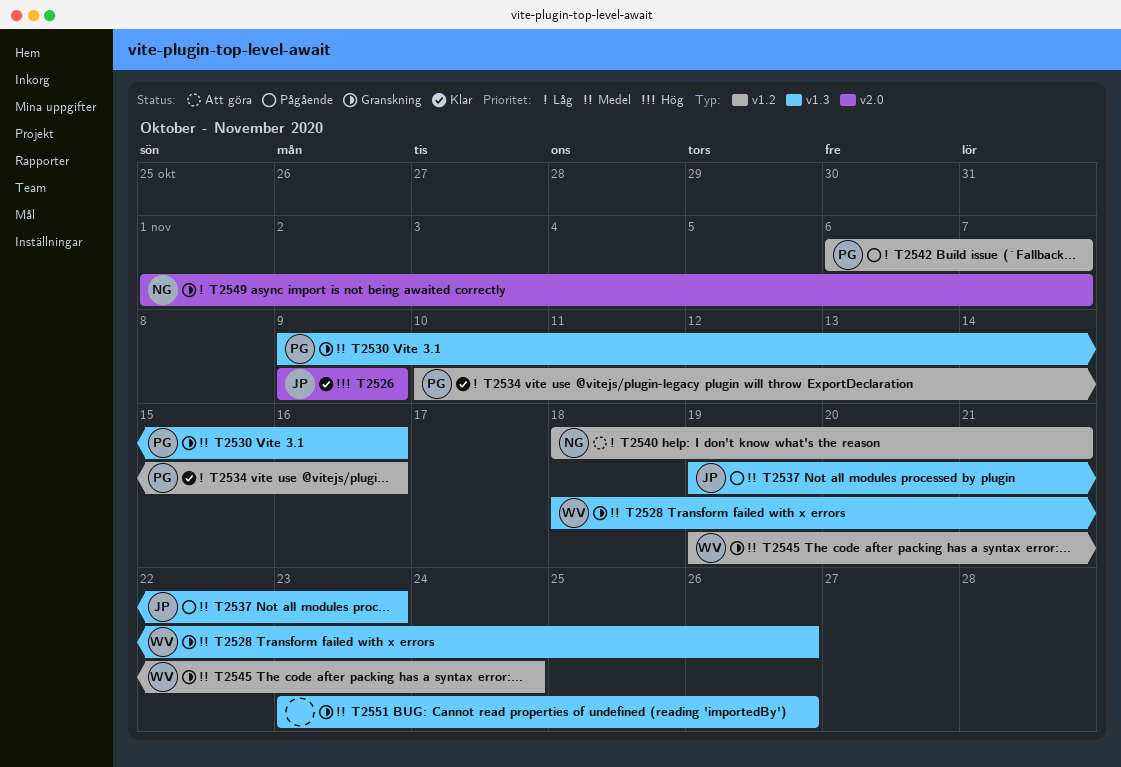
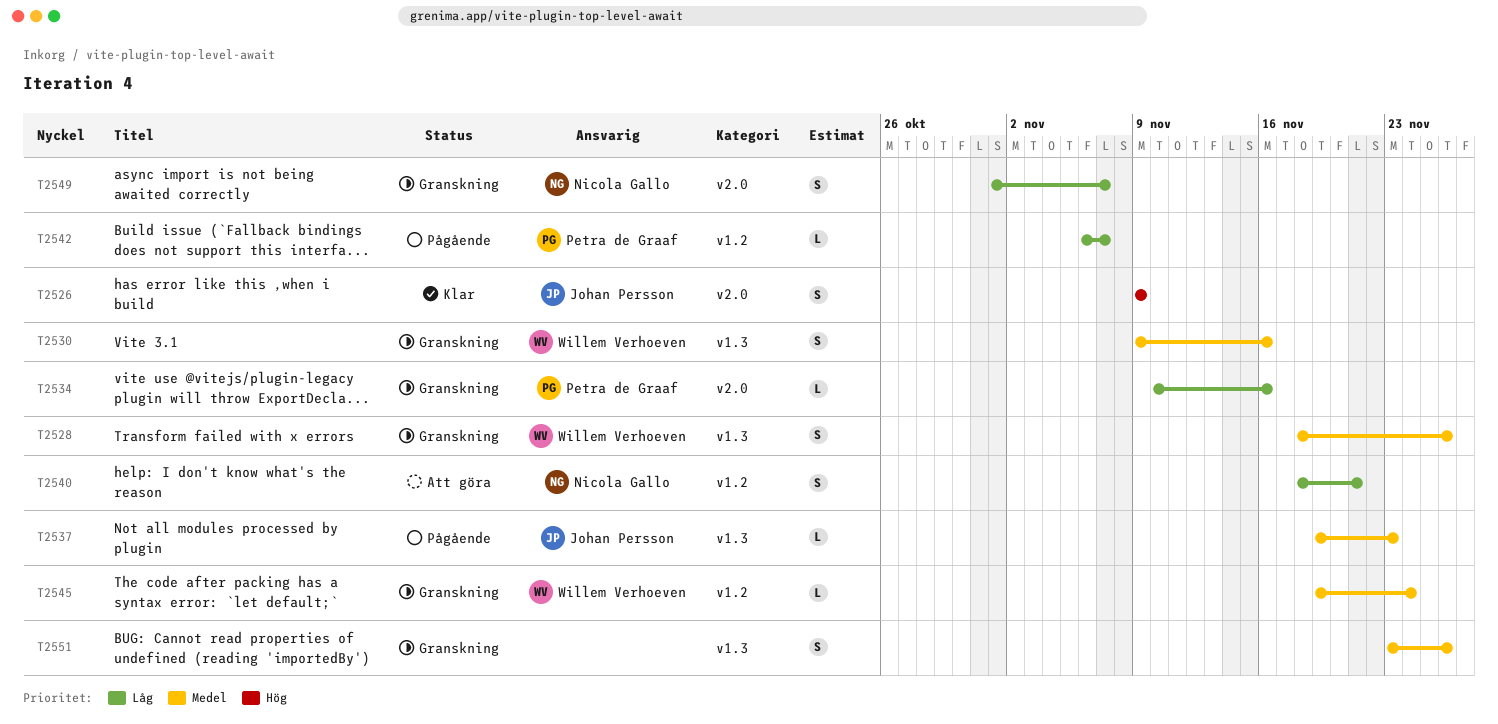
T2530, owner: Petra de Graaf -> Willem Verhoeven
T2534, status: Klar -> Granskning
T2534, label: v1.2 -> v2.0

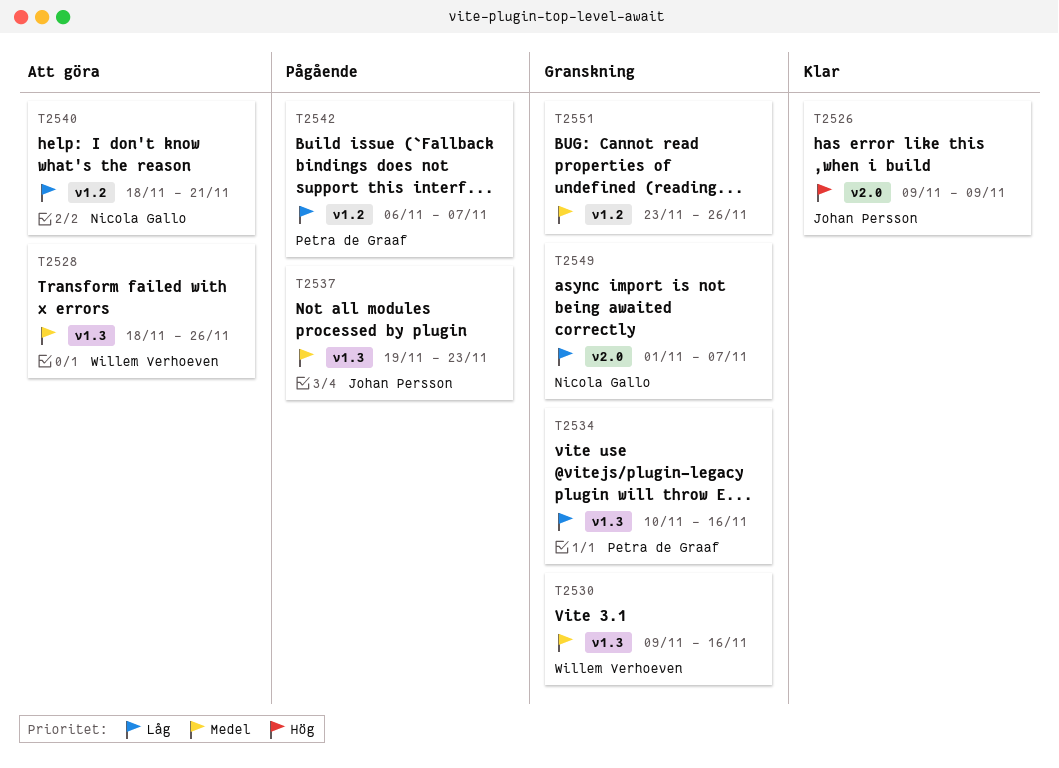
T2528, status: Granskning -> Att göra
T2534, label: v2.0 -> v1.3
T2545: present -> none
T2551, label: v1.3 -> v1.2

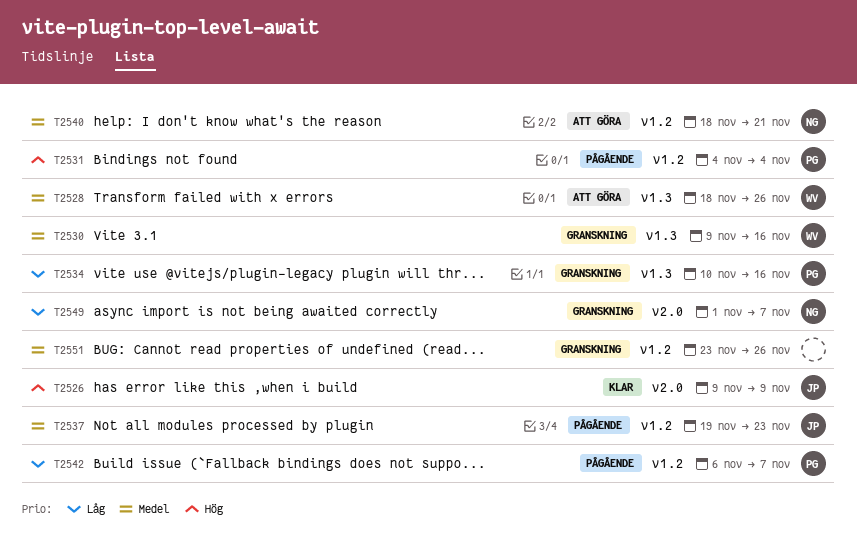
T2531: none -> present
T2537, label: v1.3 -> v1.2
T2540, priority: Låg -> Medel

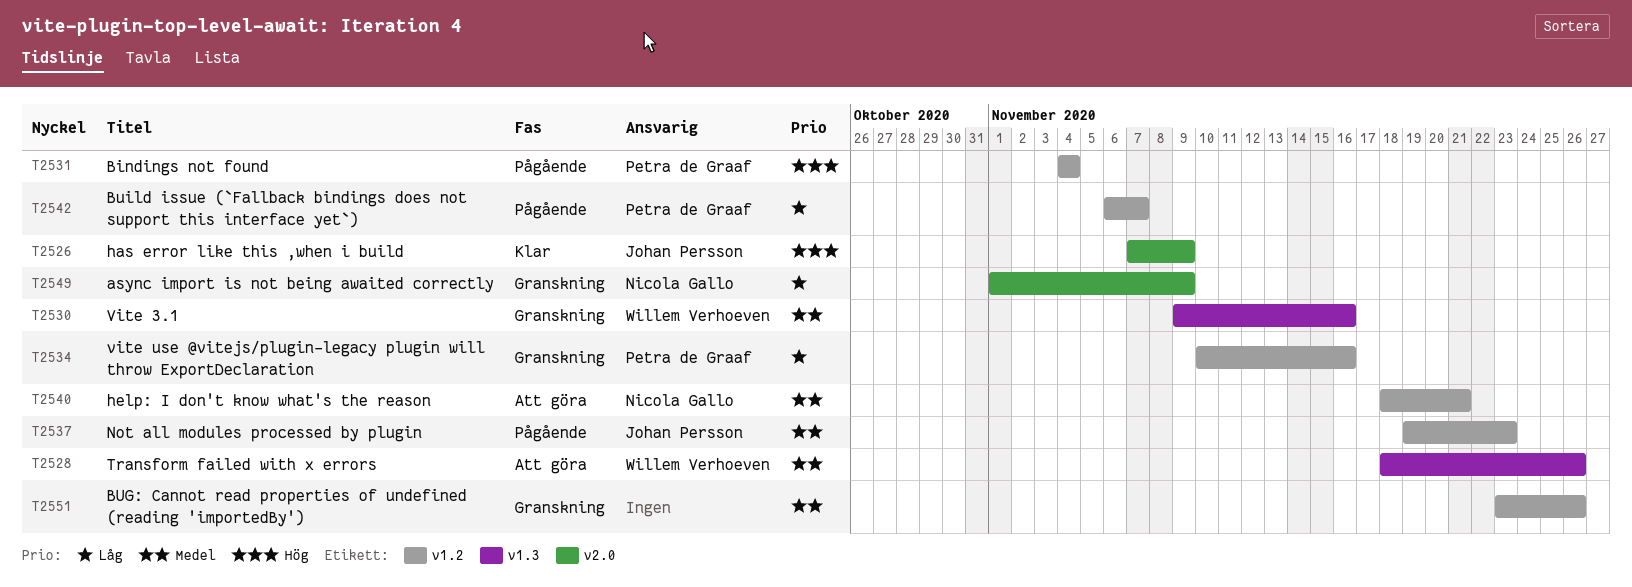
T2526, start: Nov 9 -> Nov 7
T2534, label: v1.3 -> v1.2
T2549, due: Nov 7 -> Nov 9

